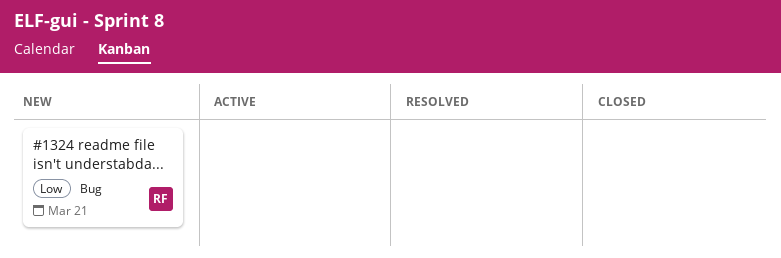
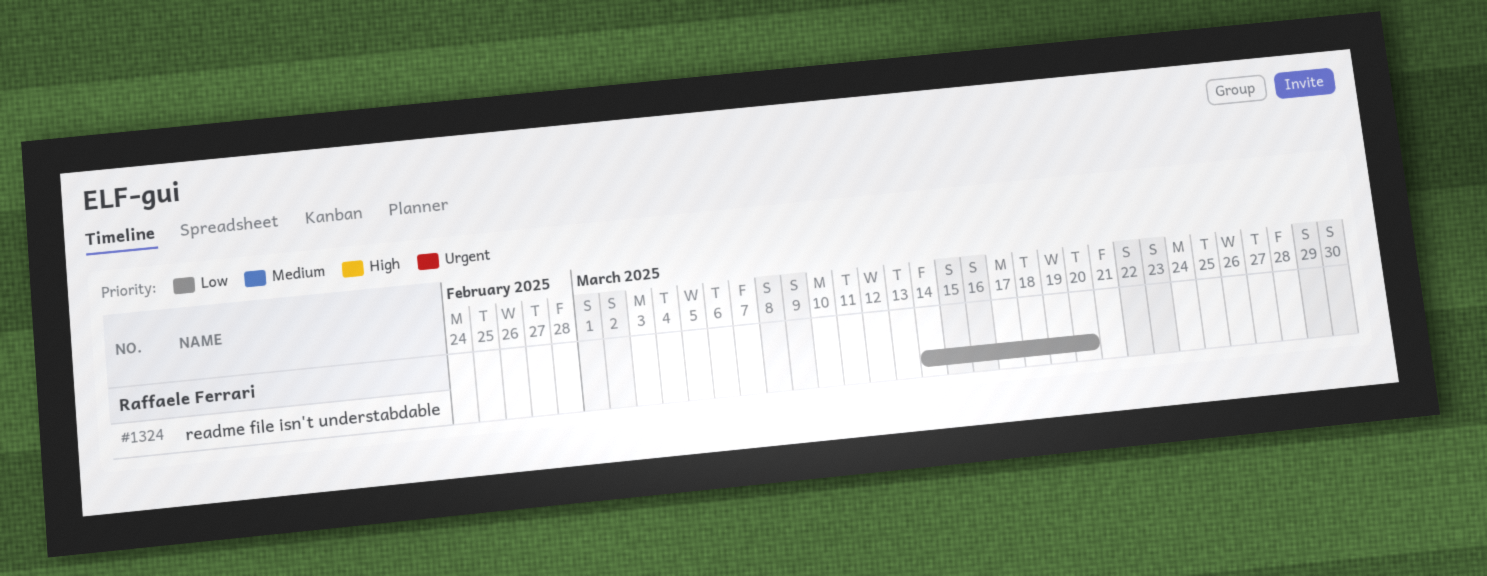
#1324, due: Mar 21 -> Mar 20

